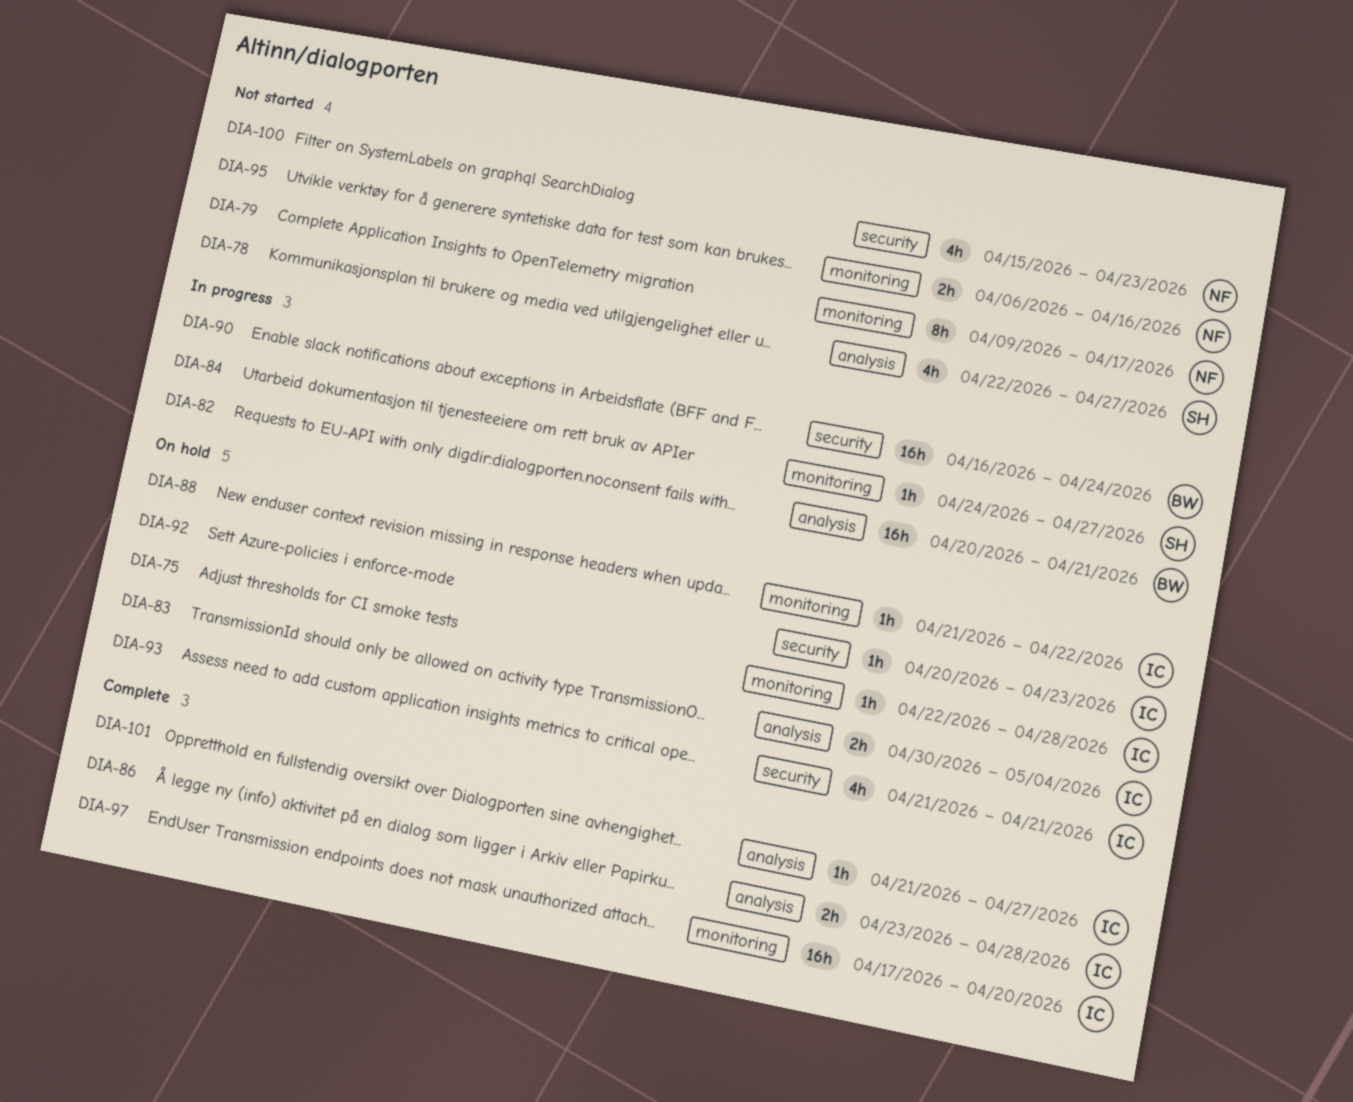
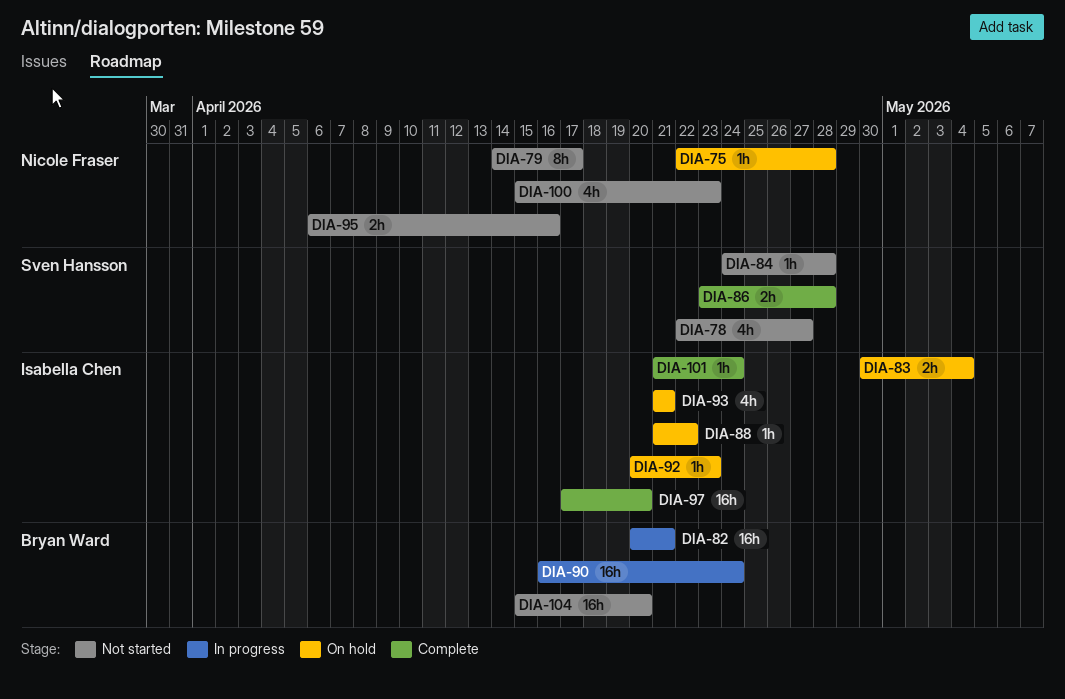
DIA-75, owner: Isabella Chen -> Nicole Fraser
DIA-79, start: Apr 9 -> Apr 14
DIA-84, status: In progress -> Not started
DIA-84, due: Apr 27 -> Apr 28
DIA-86, owner: Isabella Chen -> Sven Hansson
DIA-101, due: Apr 27 -> Apr 24
DIA-104: none -> present

